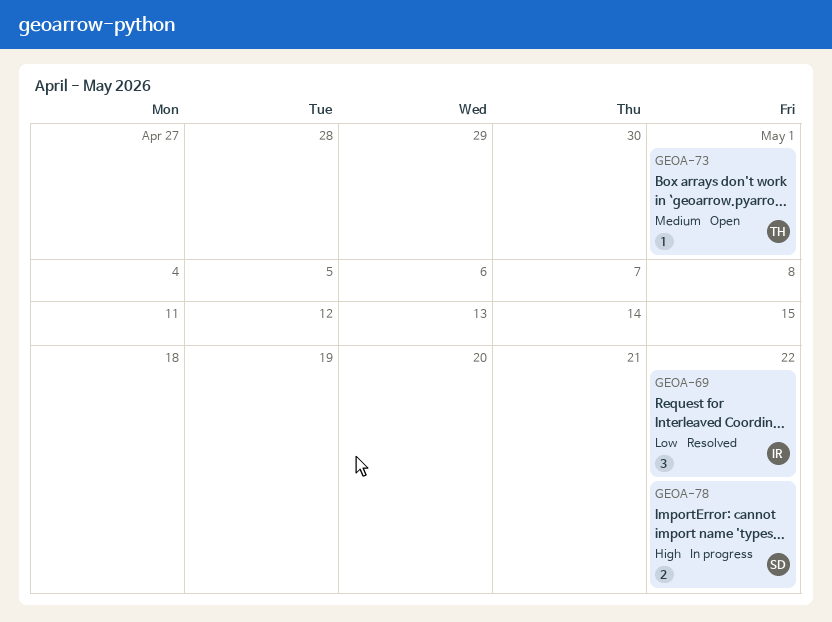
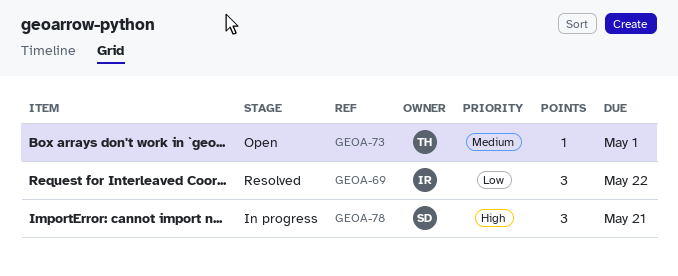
GEOA-78, estimate: 2 -> 3
GEOA-78, due: May 22 -> May 21

